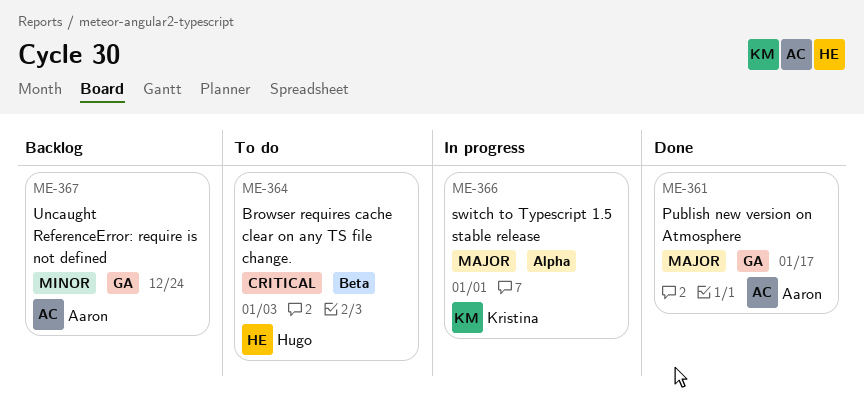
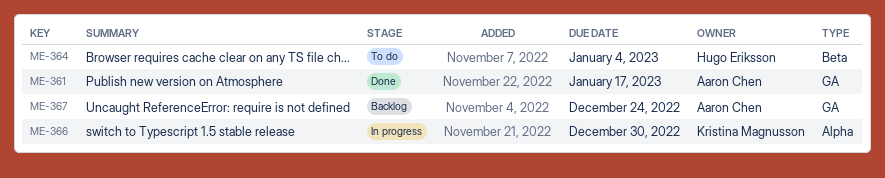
ME-364, due: Jan 3 -> Jan 4
ME-366, due: Jan 1 -> Dec 30

